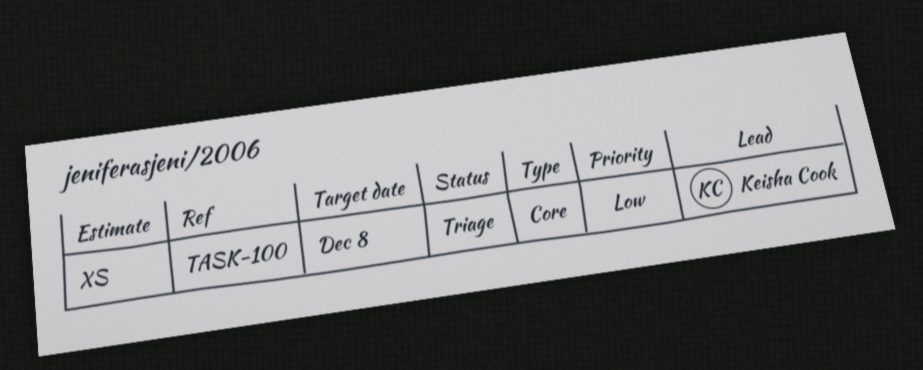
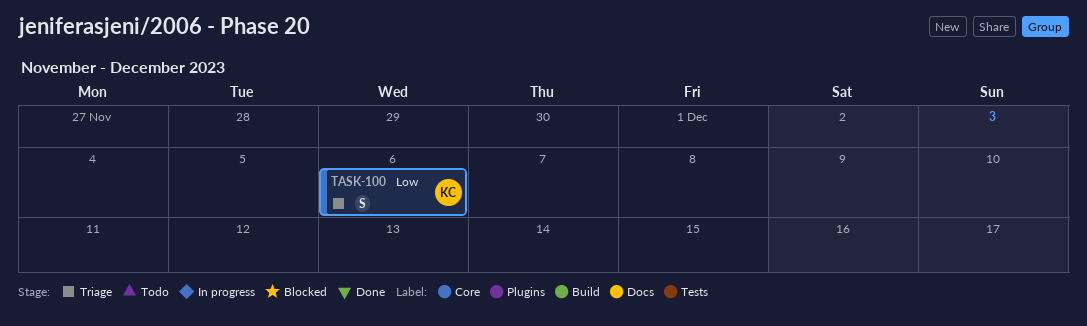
TASK-100, estimate: XS -> S
TASK-100, due: Dec 8 -> Dec 6

